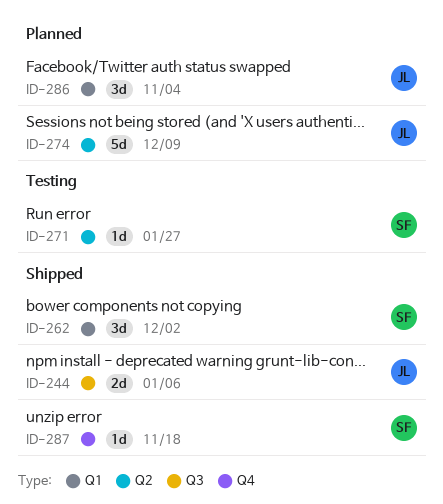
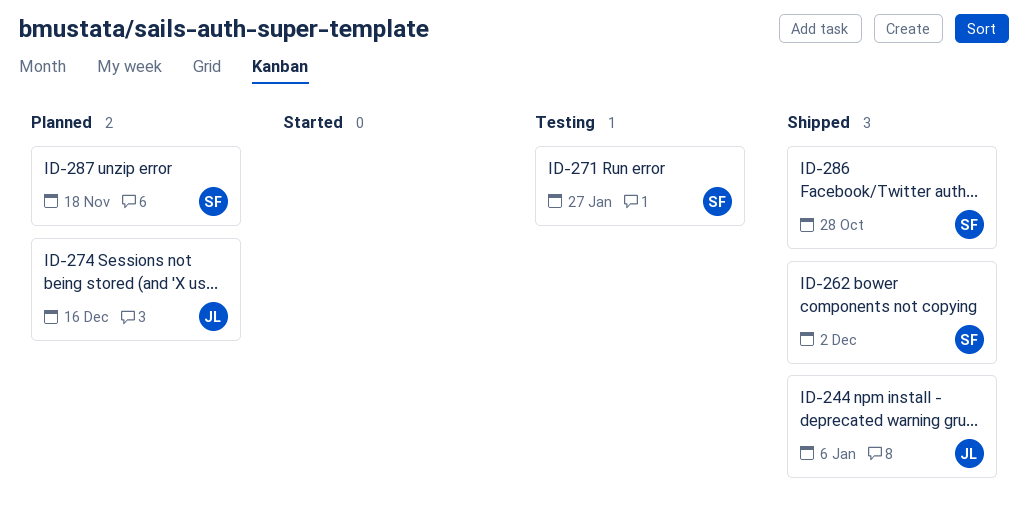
ID-274, due: Dec 9 -> Dec 16
ID-286, status: Planned -> Shipped
ID-286, owner: JL -> SF
ID-286, due: Nov 4 -> Oct 28
ID-287, status: Shipped -> Planned

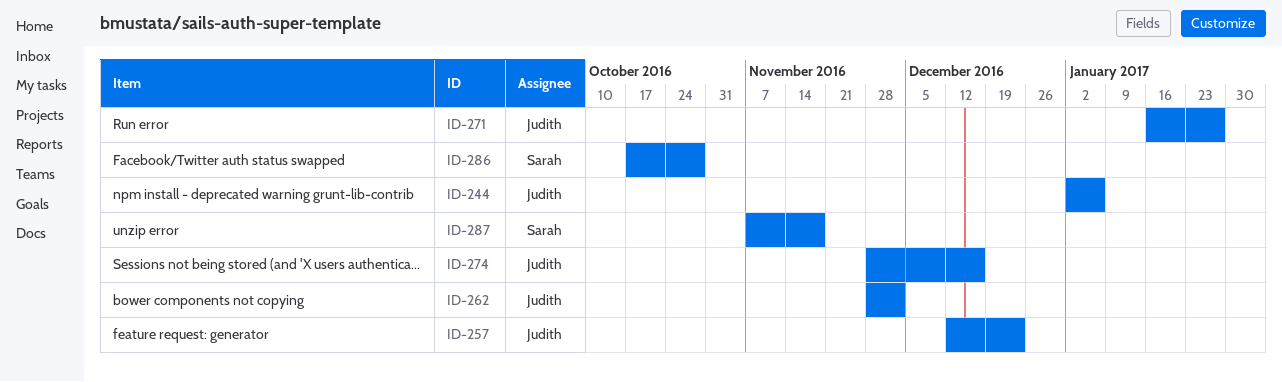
ID-257: none -> present
ID-262, owner: Sarah -> Judith
ID-271, owner: Sarah -> Judith

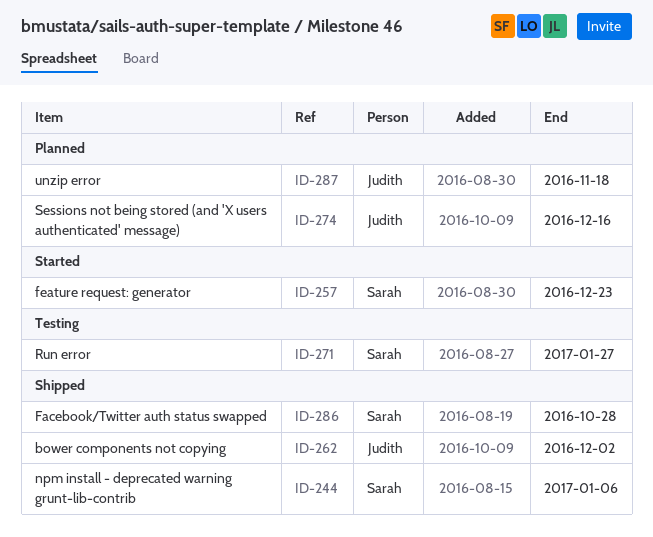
ID-244, owner: Judith -> Sarah
ID-257, owner: Judith -> Sarah
ID-271, owner: Judith -> Sarah
ID-287, owner: Sarah -> Judith

